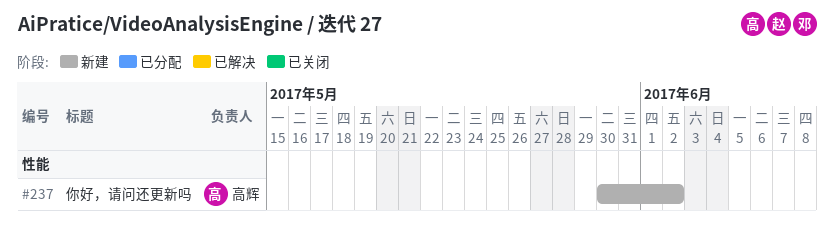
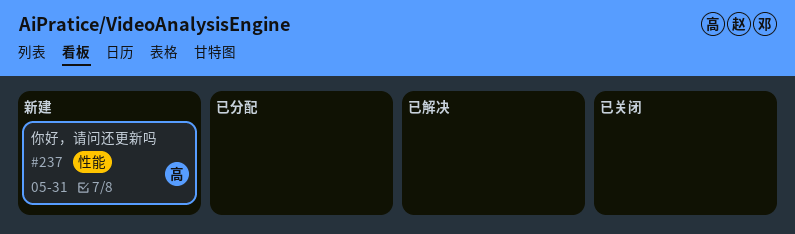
#237, due: Jun 2 -> May 31

